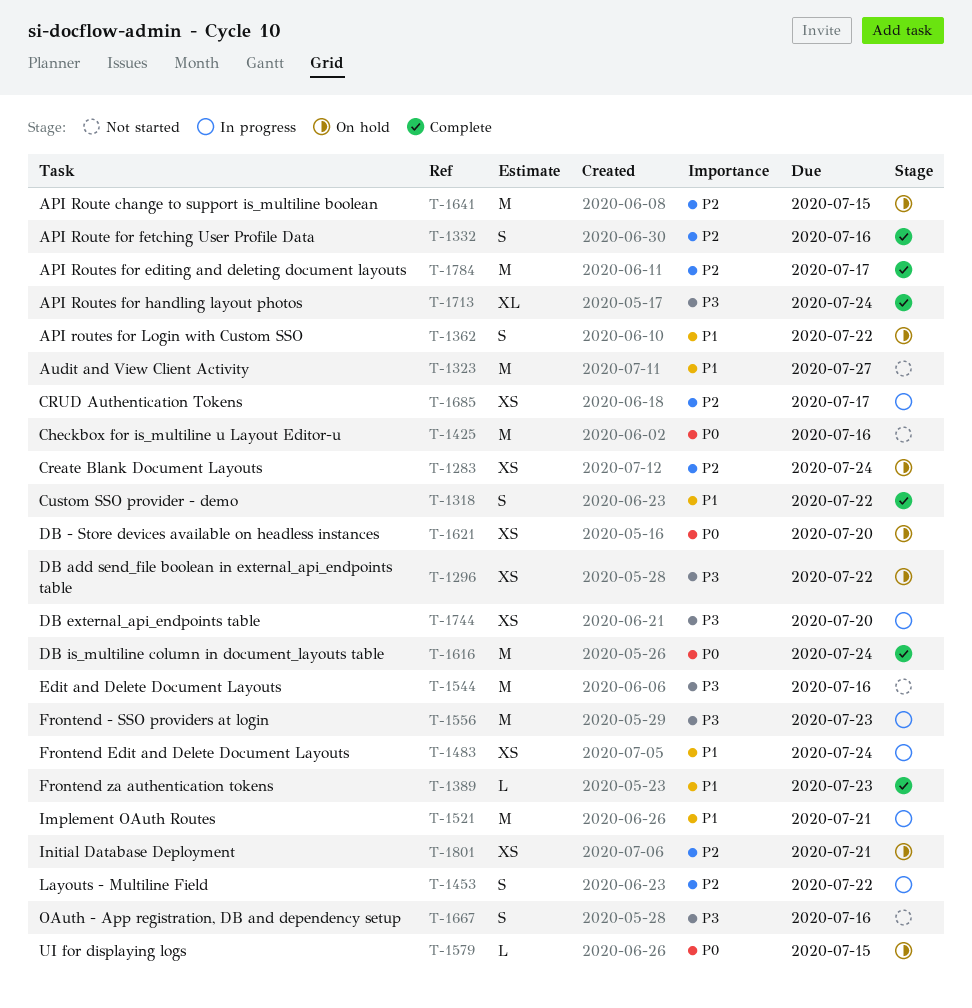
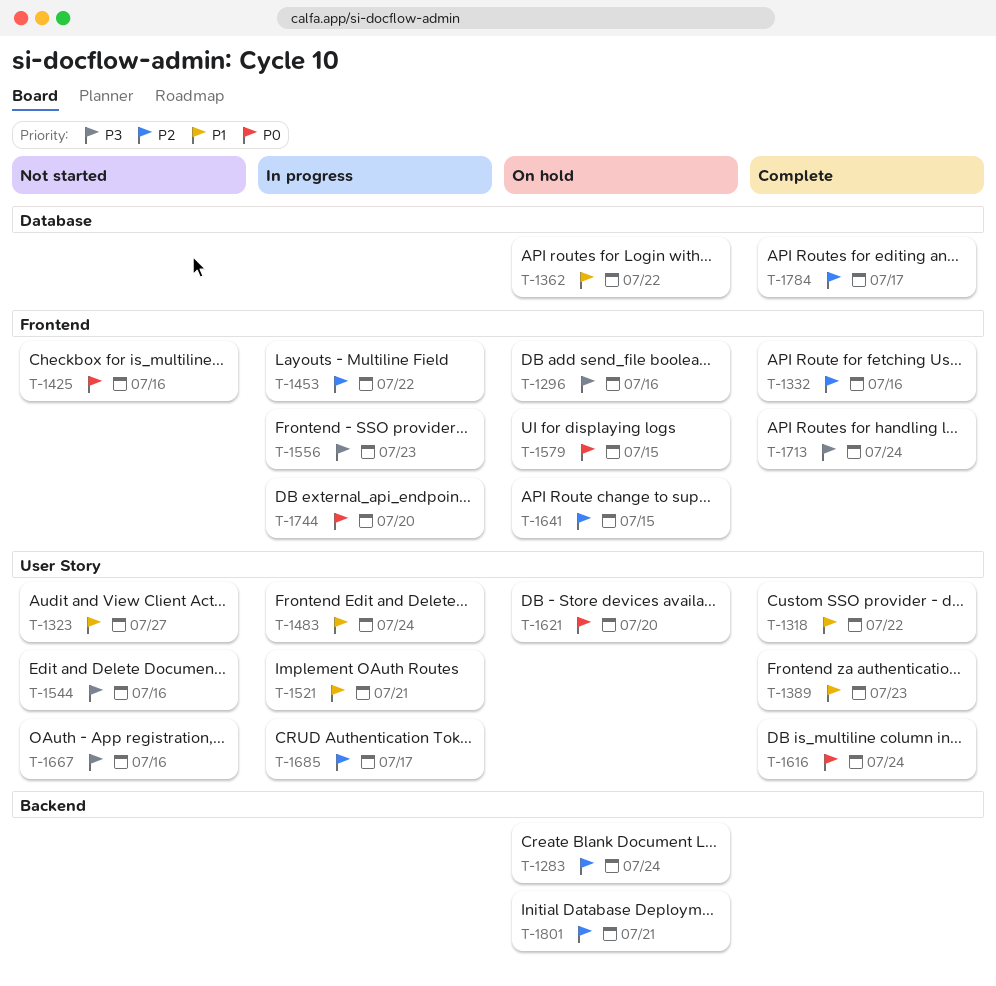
T-1296, due: Jul 22 -> Jul 16
T-1744, priority: P3 -> P0

